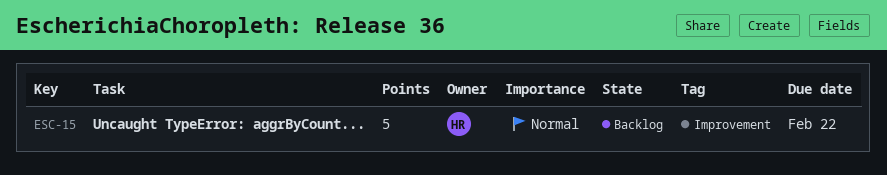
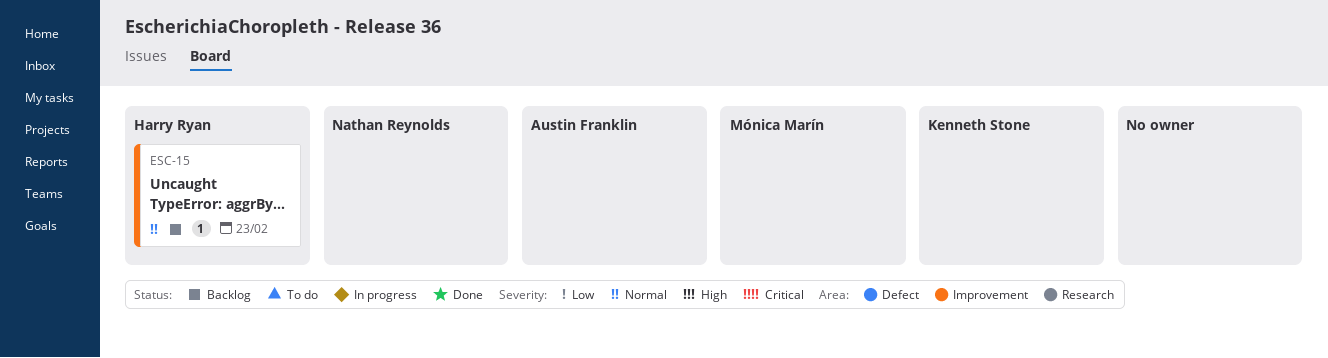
ESC-15, estimate: 5 -> 1
ESC-15, due: Feb 22 -> Feb 23

